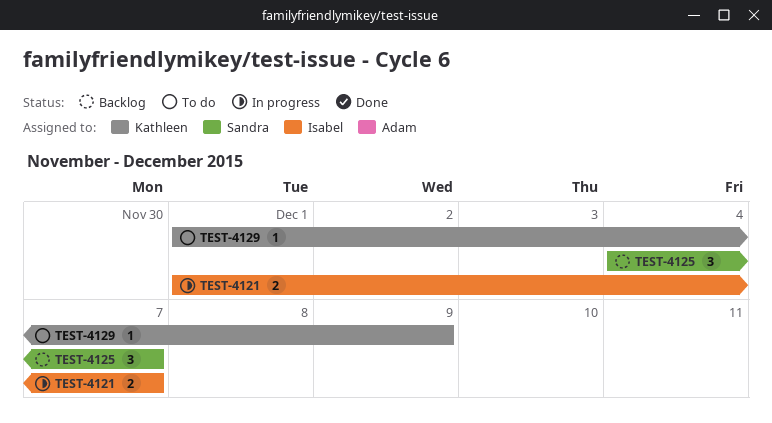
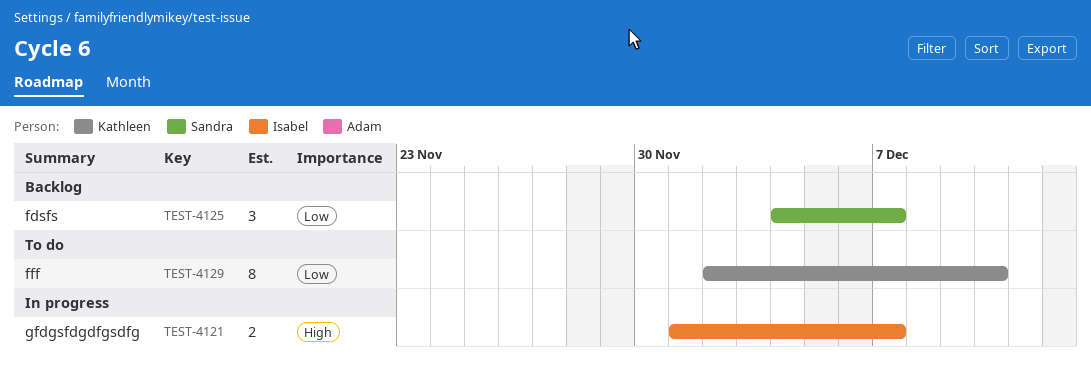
TEST-4129, estimate: 1 -> 8
TEST-4129, start: Dec 1 -> Dec 2
TEST-4129, due: Dec 9 -> Dec 10

